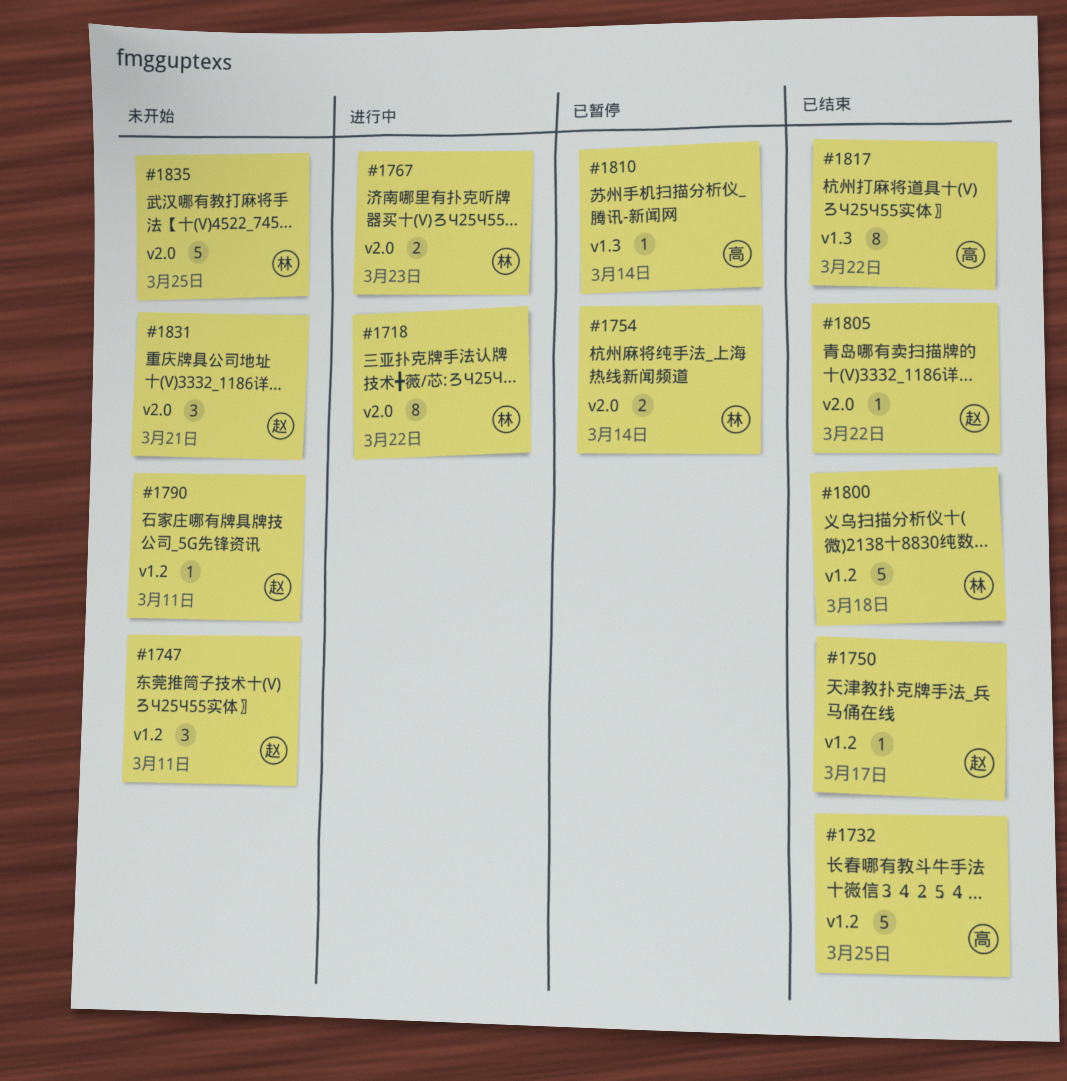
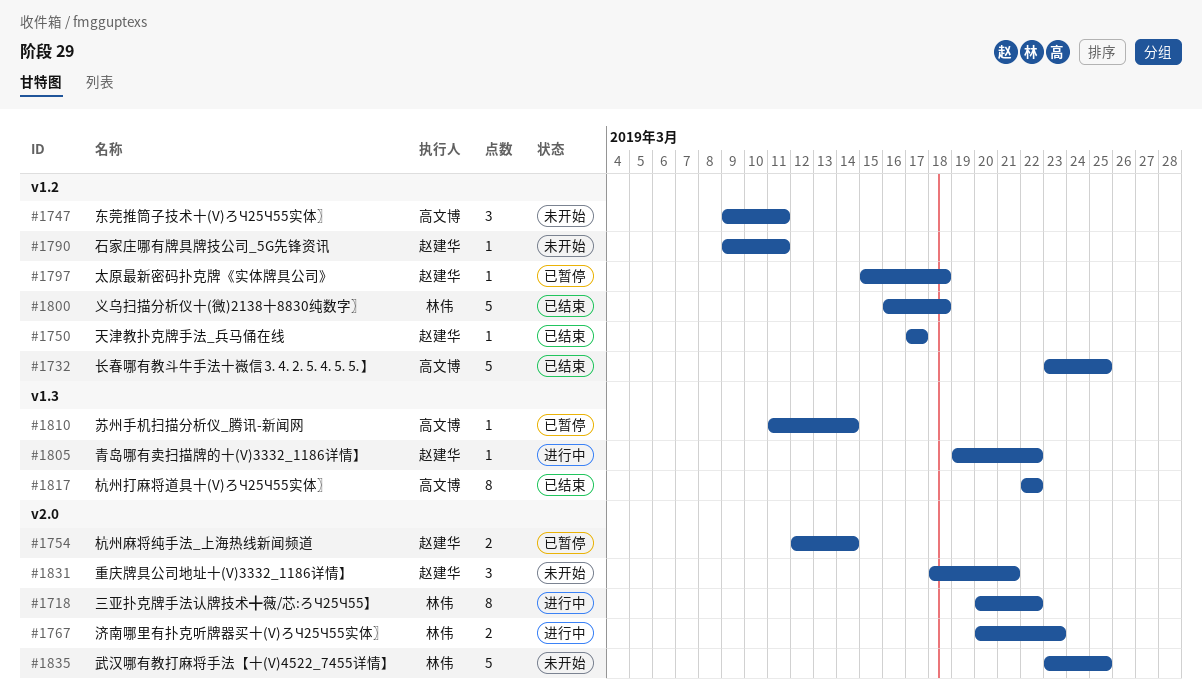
#1747, owner: 赵建华 -> 高文博
#1754, owner: 林伟 -> 赵建华
#1797: none -> present
#1805, status: 已结束 -> 进行中
#1805, label: v2.0 -> v1.3

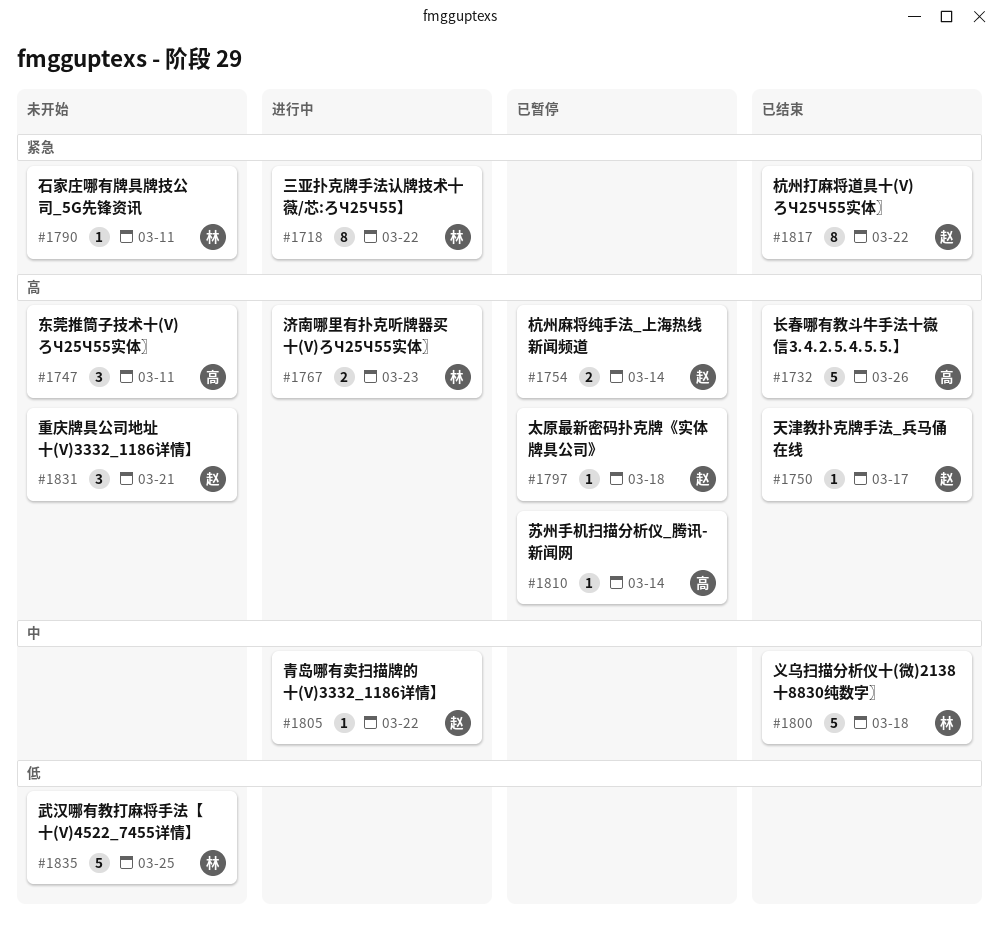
#1732, due: Mar 25 -> Mar 26
#1790, owner: 赵建华 -> 林伟
#1817, owner: 高文博 -> 赵建华

